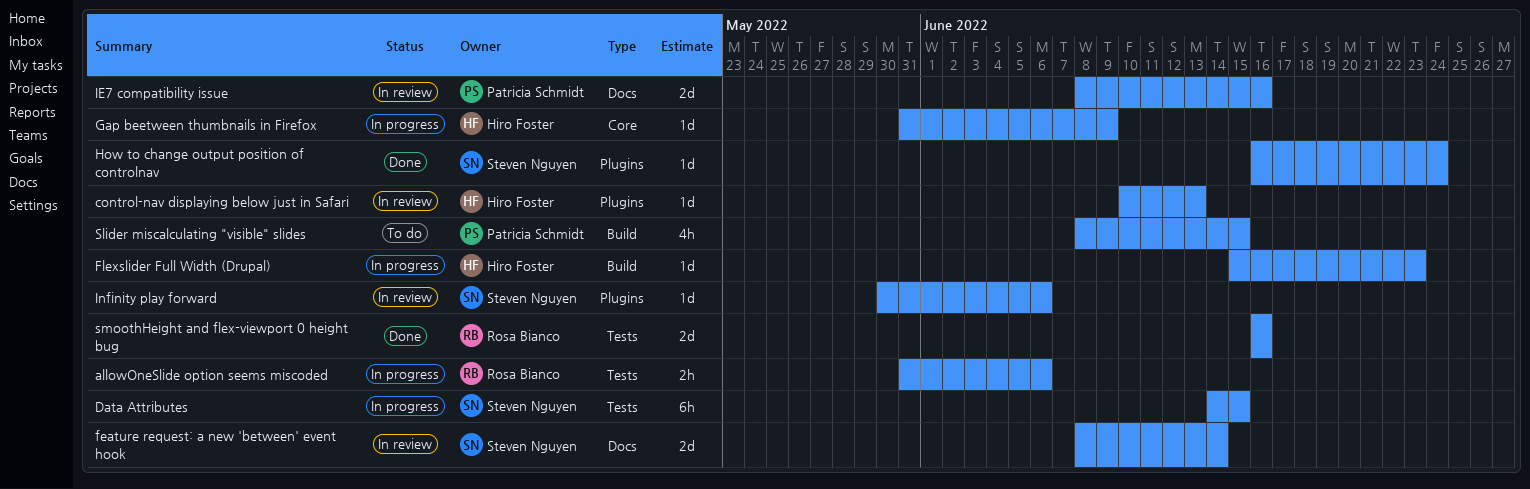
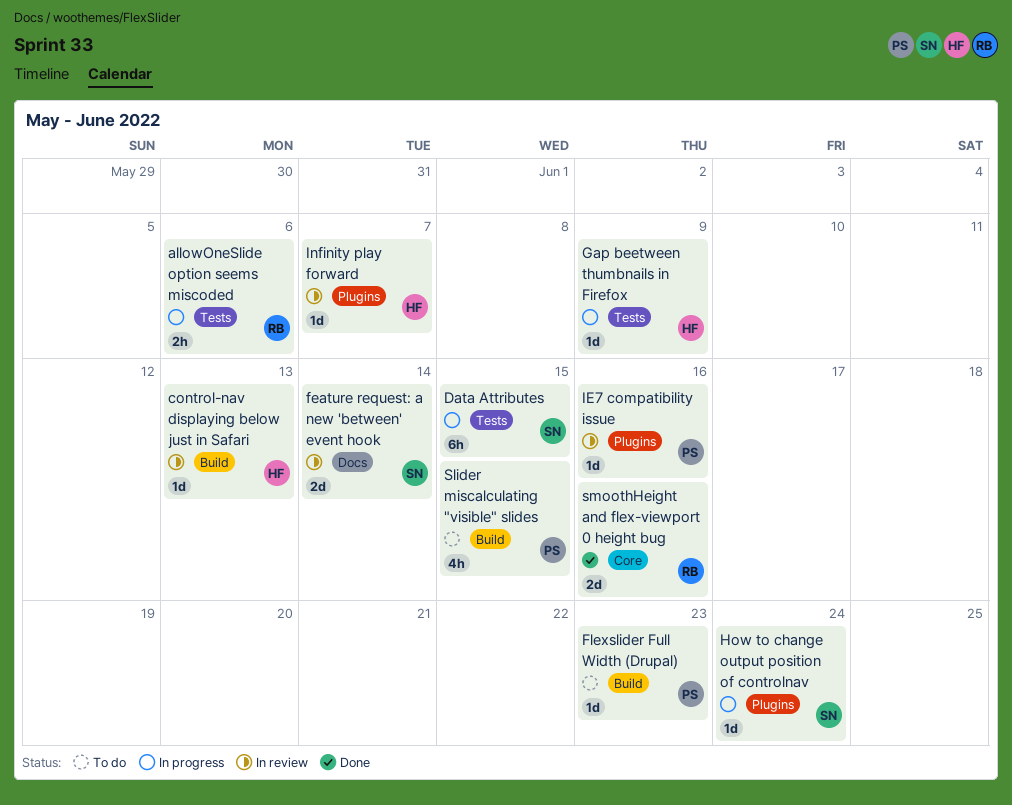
control-nav displaying below just in Safari, label: Plugins -> Build
Flexslider Full Width (Drupal), status: In progress -> To do
Flexslider Full Width (Drupal), owner: Hiro Foster -> Patricia Schmidt
Gap beetween thumbnails in Firefox, label: Core -> Tests
How to change output position of controlnav, status: Done -> In progress
IE7 compatibility issue, label: Docs -> Plugins
IE7 compatibility issue, estimate: 2d -> 1d
Infinity play forward, owner: Steven Nguyen -> Hiro Foster
Infinity play forward, due: Jun 6 -> Jun 7
smoothHeight and flex-viewport 0 height bug, label: Tests -> Core

